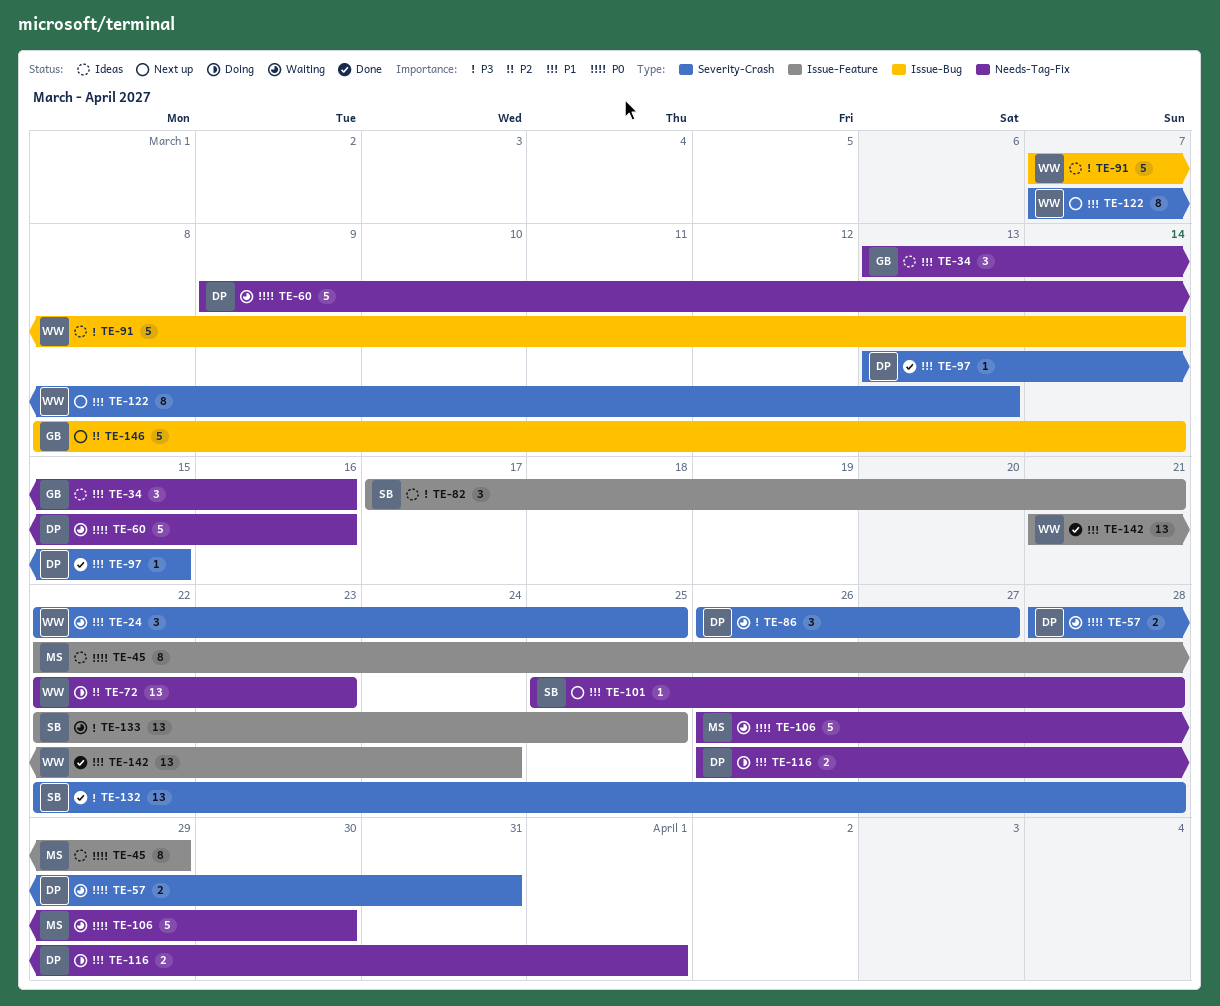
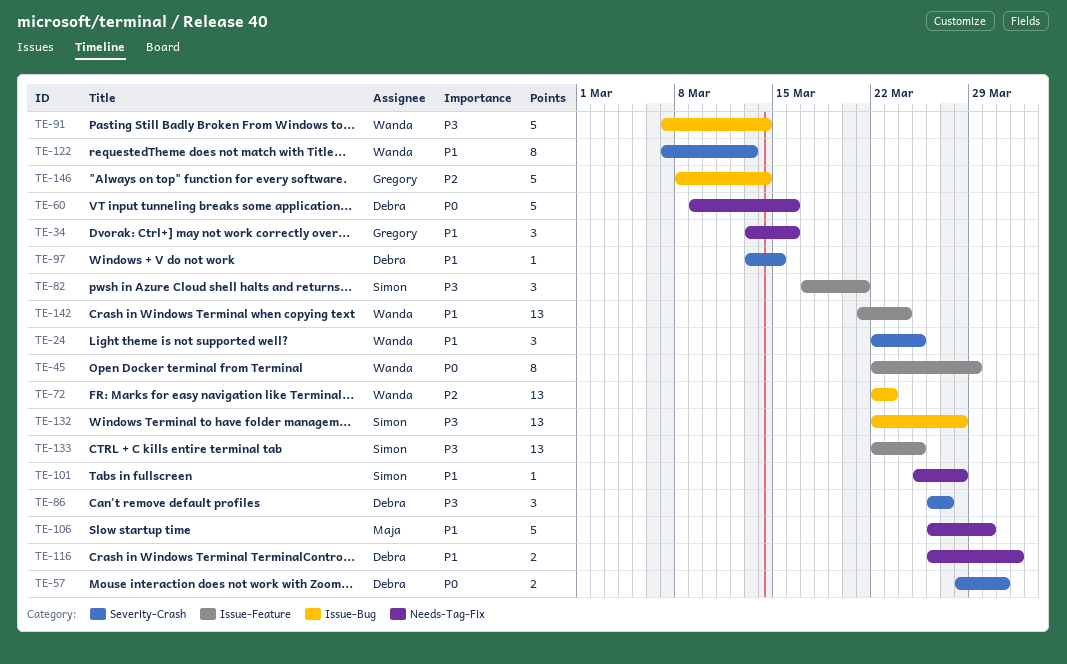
TE-45, owner: Maja -> Wanda
TE-72, label: Needs-Tag-Fix -> Issue-Bug
TE-106, priority: P0 -> P1
TE-132, label: Severity-Crash -> Issue-Bug

